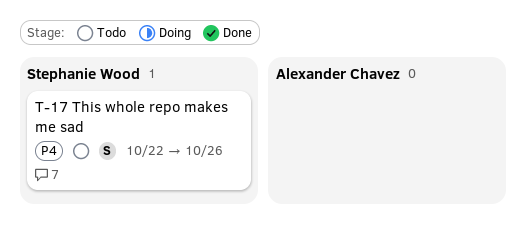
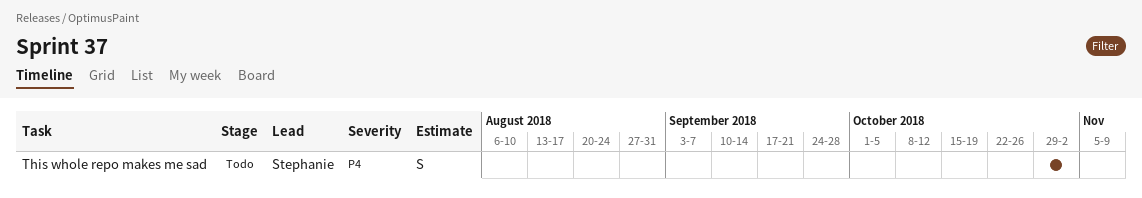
This whole repo makes me sad, start: Oct 22 -> Oct 29
This whole repo makes me sad, due: Oct 26 -> Nov 2

